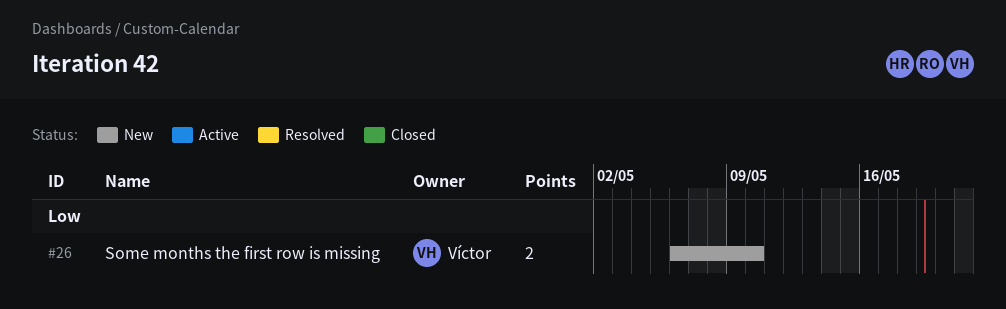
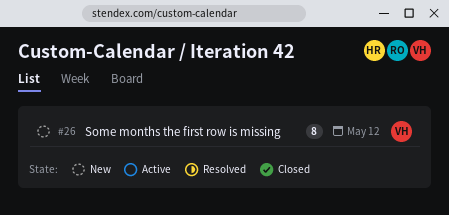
#26, estimate: 2 -> 8
#26, due: May 10 -> May 12

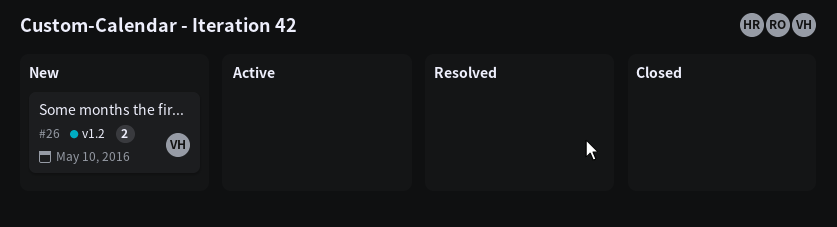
#26, estimate: 8 -> 2
#26, due: May 12 -> May 10

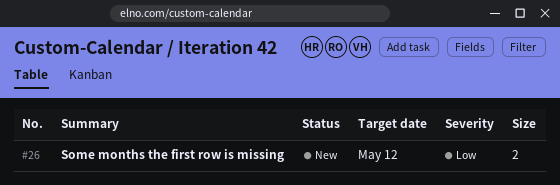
#26, due: May 10 -> May 12

